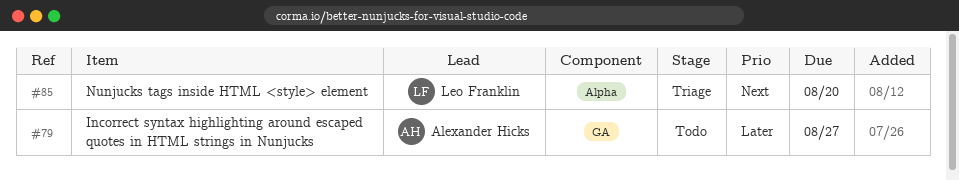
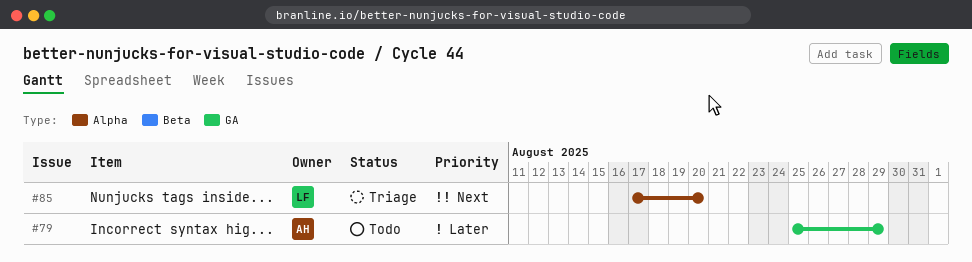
#79, due: Aug 27 -> Aug 29

